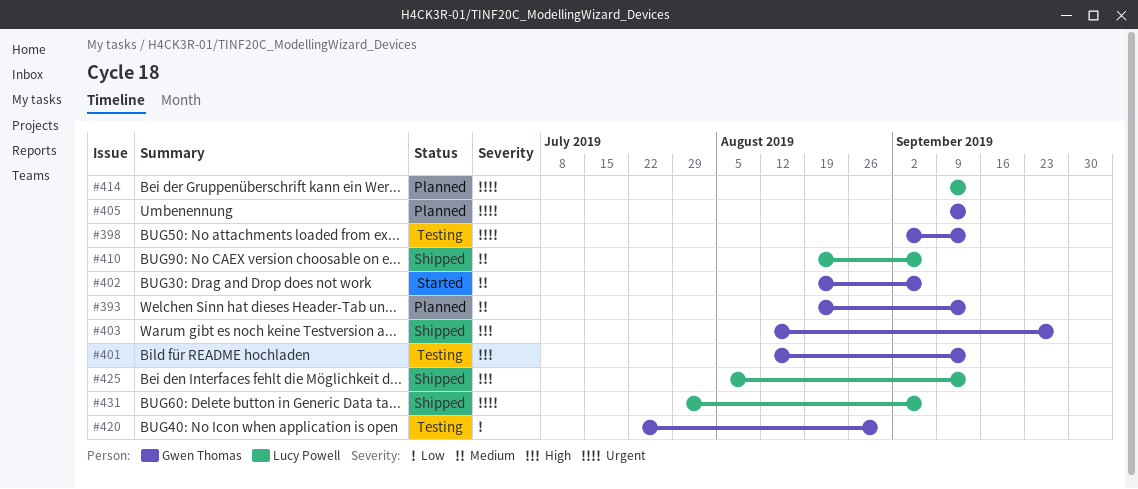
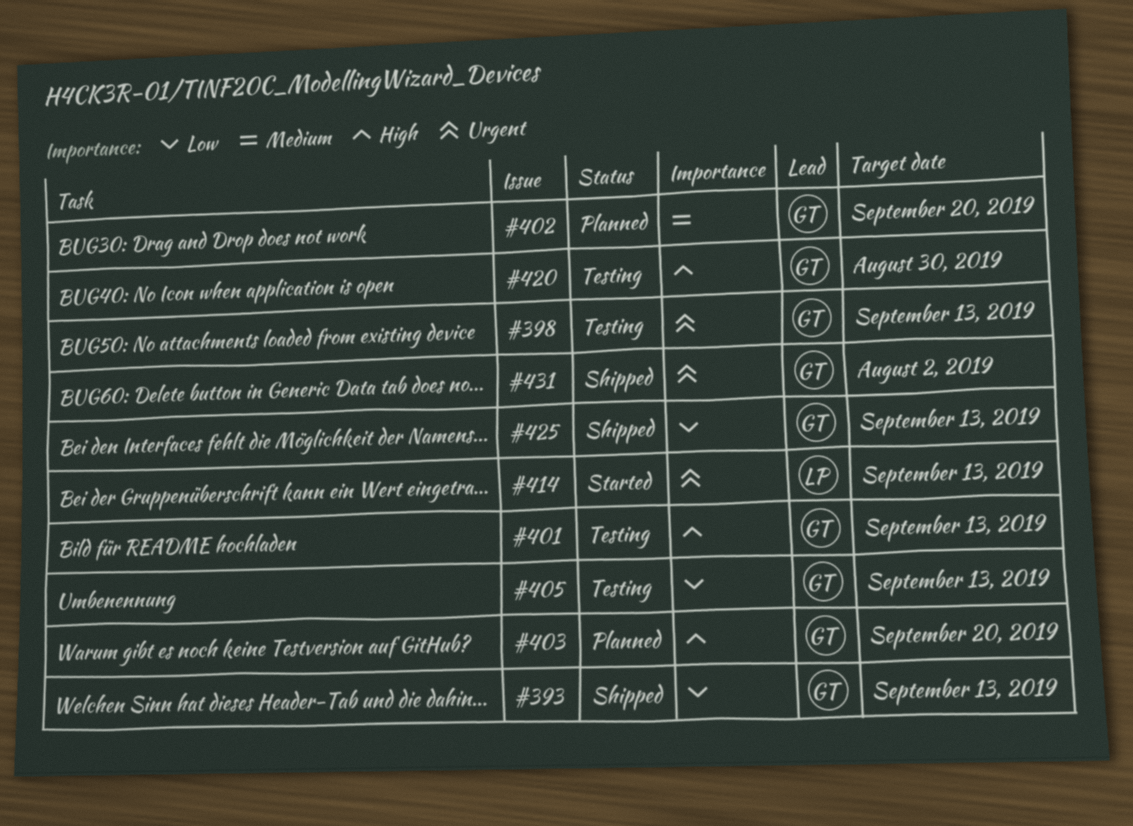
#393, status: Planned -> Shipped
#393, priority: Medium -> Low
#402, status: Started -> Planned
#402, due: Sep 6 -> Sep 20
#403, status: Shipped -> Planned
#403, due: Sep 27 -> Sep 20
#405, status: Planned -> Testing
#405, priority: Urgent -> Low
#410: present -> none
#414, status: Planned -> Started
#420, priority: Low -> High
#425, owner: Lucy Powell -> Gwen Thomas
#425, priority: High -> Low
#431, owner: Lucy Powell -> Gwen Thomas
#431, due: Sep 6 -> Aug 2

